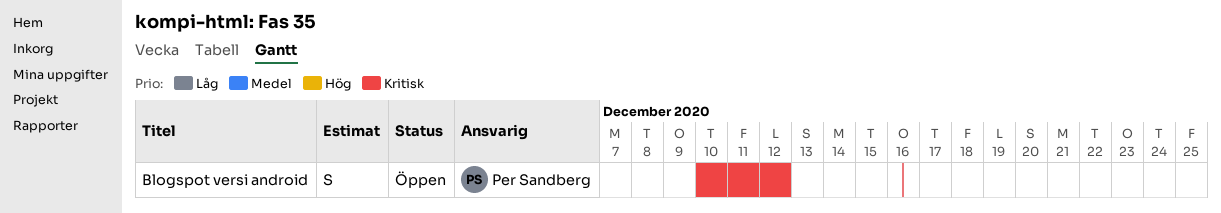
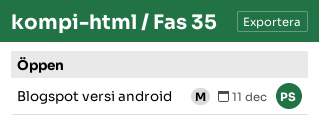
Blogspot versi android, estimate: S -> M
Blogspot versi android, due: Dec 12 -> Dec 11

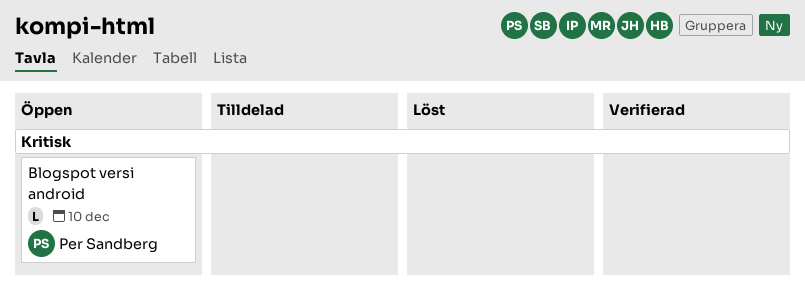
Blogspot versi android, estimate: M -> L
Blogspot versi android, due: Dec 11 -> Dec 10

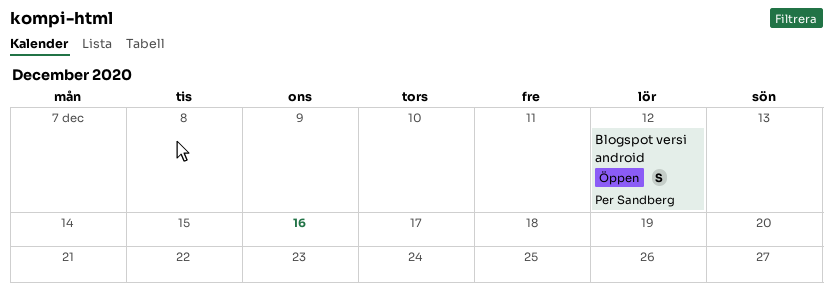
Blogspot versi android, estimate: L -> S
Blogspot versi android, due: Dec 10 -> Dec 12

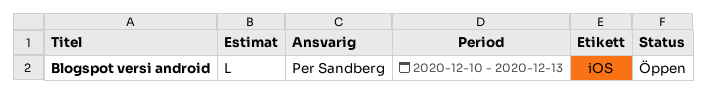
Blogspot versi android, estimate: S -> L
Blogspot versi android, due: Dec 12 -> Dec 13

